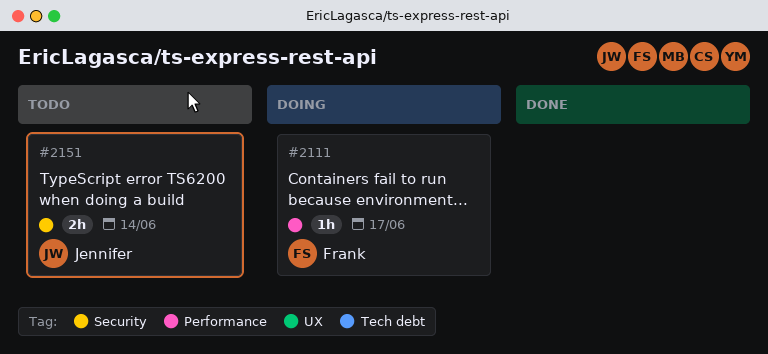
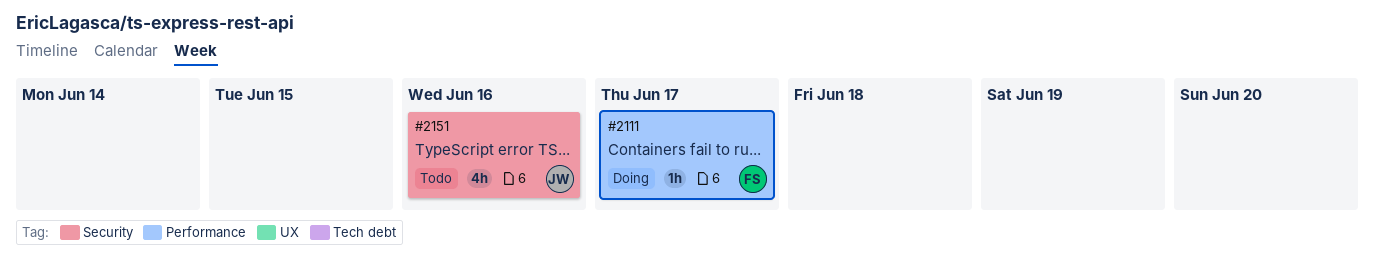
#2151, estimate: 2h -> 4h
#2151, due: Jun 14 -> Jun 16

